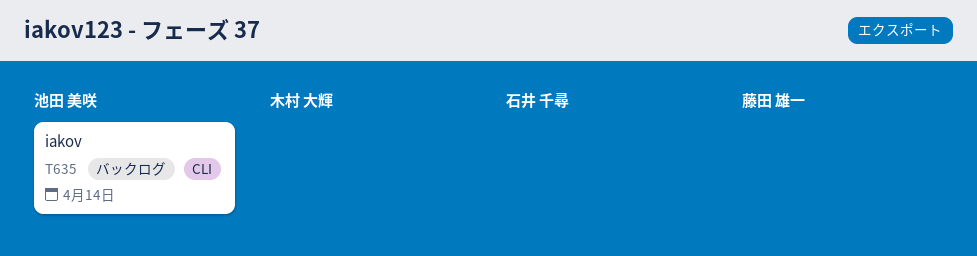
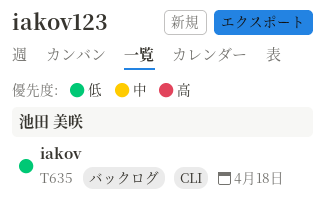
T635, due: Apr 14 -> Apr 18

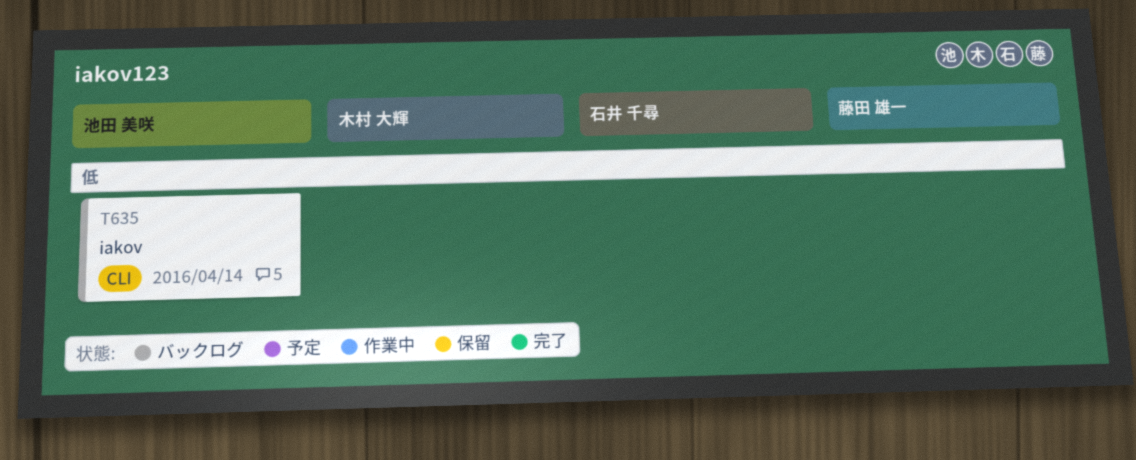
T635, due: Apr 18 -> Apr 14

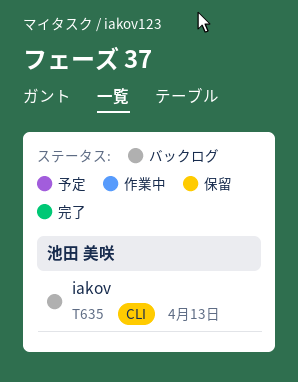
T635, due: Apr 14 -> Apr 13

